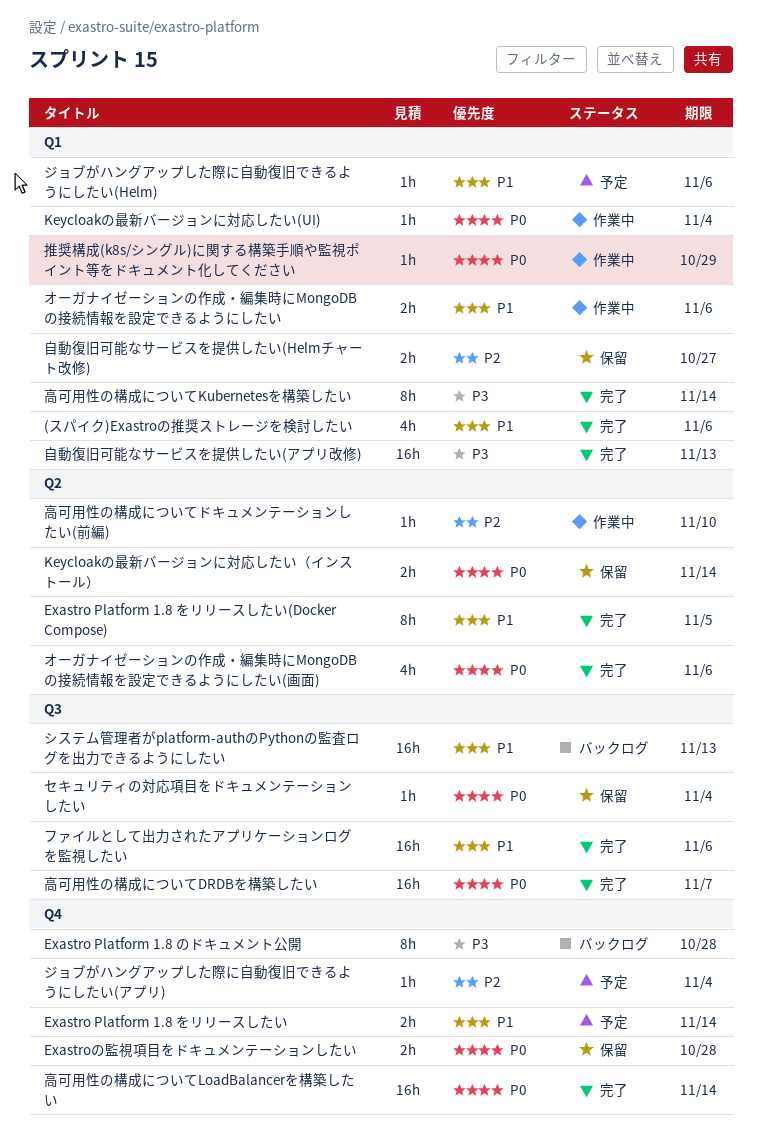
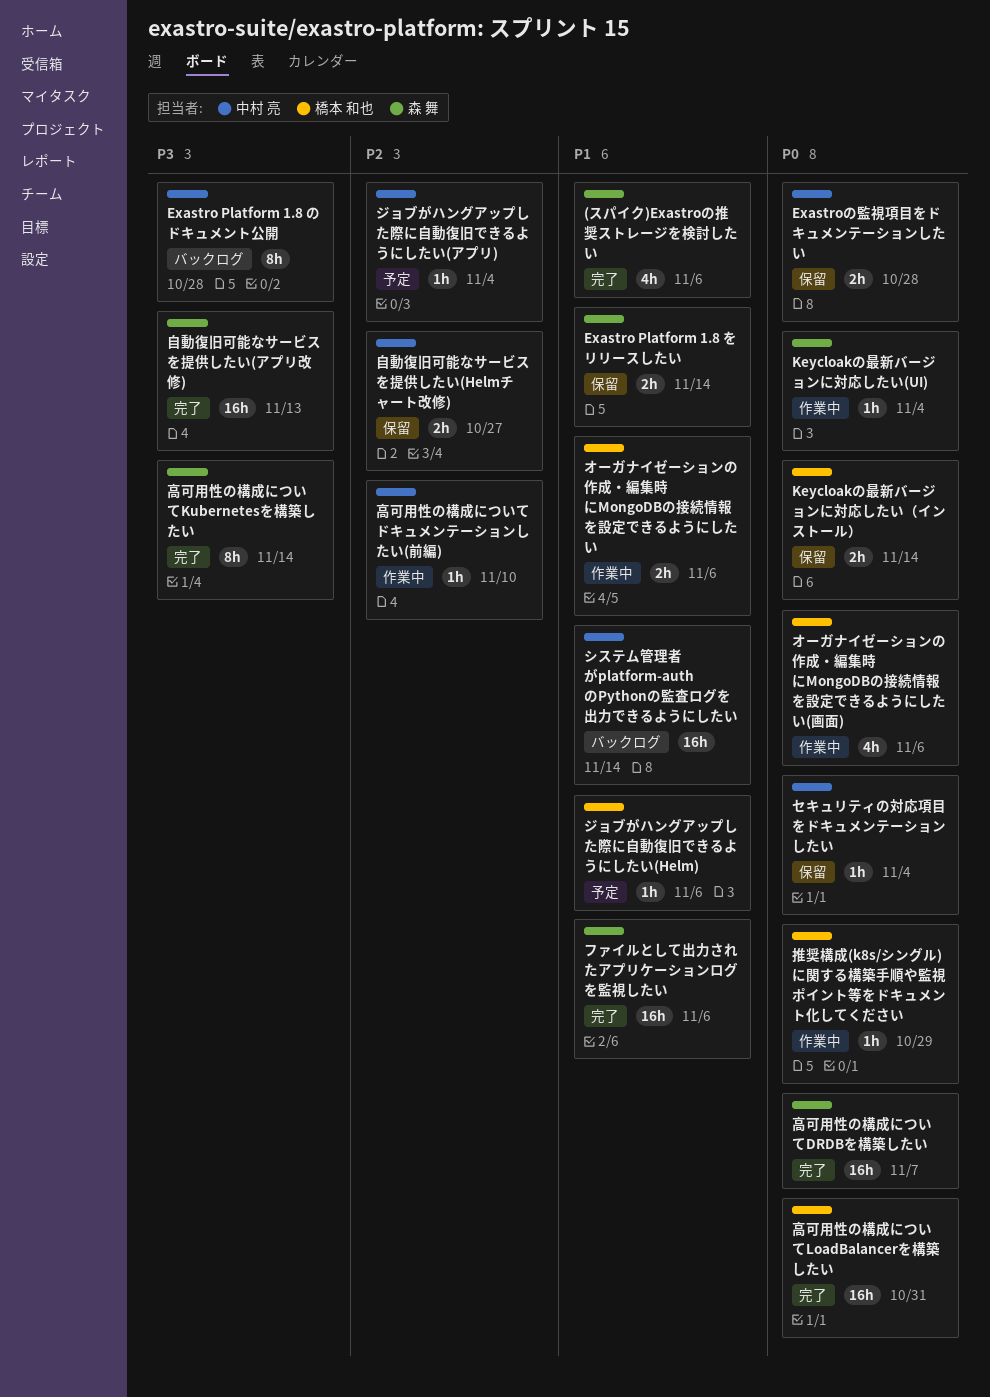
Exastro Platform 1.8 をリリースしたい, status: 予定 -> 保留
Exastro Platform 1.8 をリリースしたい(Docker Compose): present -> none
オーガナイゼーションの作成・編集時にMongoDBの接続情報を設定できるようにしたい(画面), status: 完了 -> 作業中
システム管理者がplatform-authのPythonの監査ログを出力できるようにしたい, due: Nov 13 -> Nov 14
高可用性の構成についてLoadBalancerを構築したい, due: Nov 14 -> Oct 31

